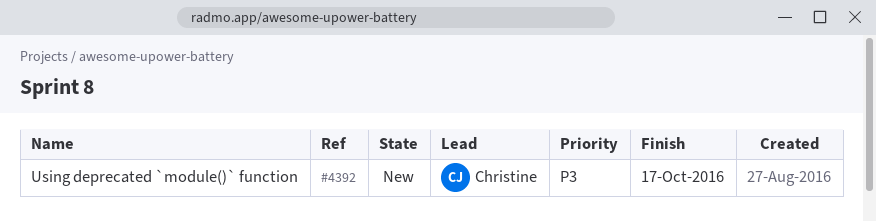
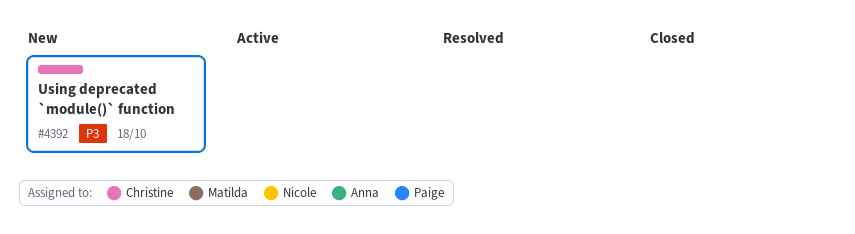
#4392, due: Oct 17 -> Oct 18

